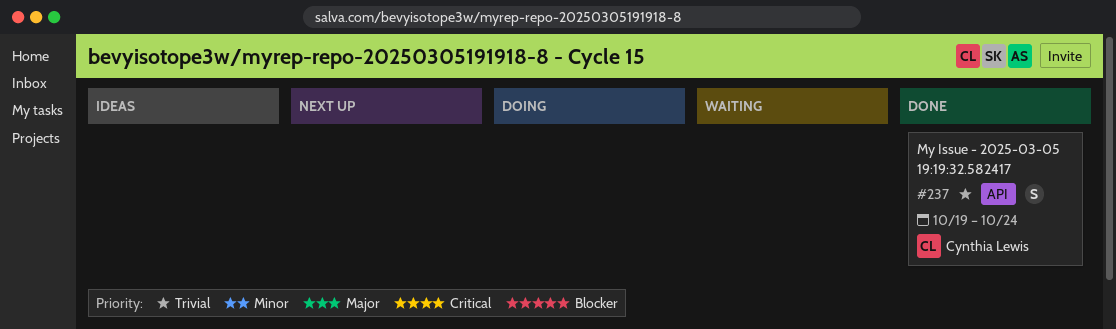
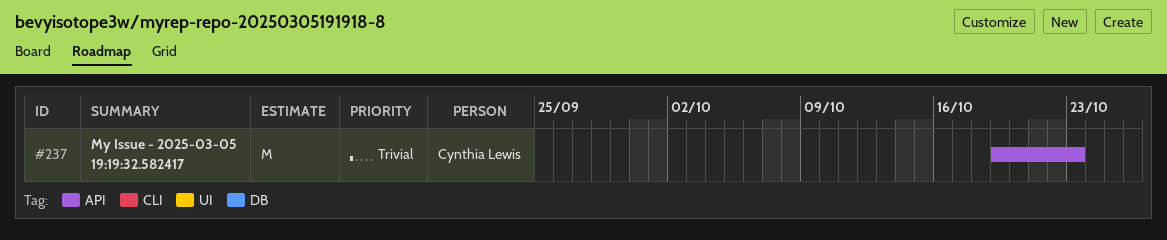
#237, estimate: S -> M
#237, due: Oct 24 -> Oct 23

